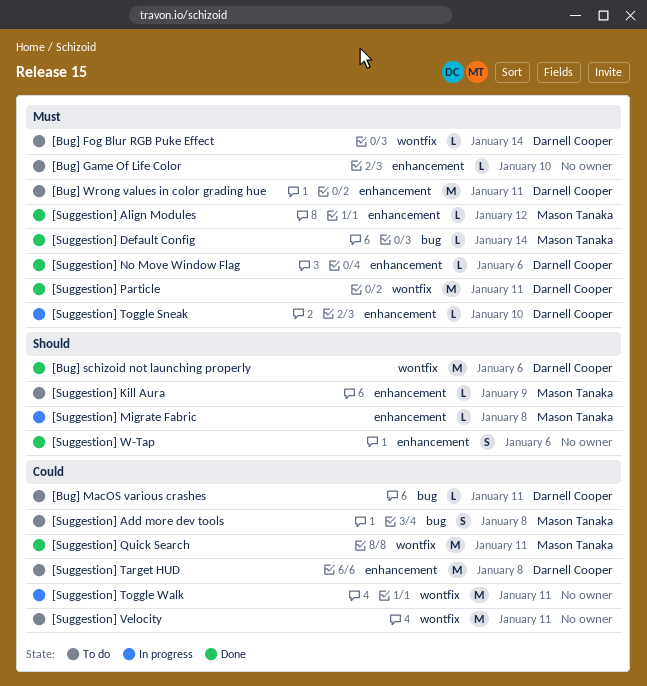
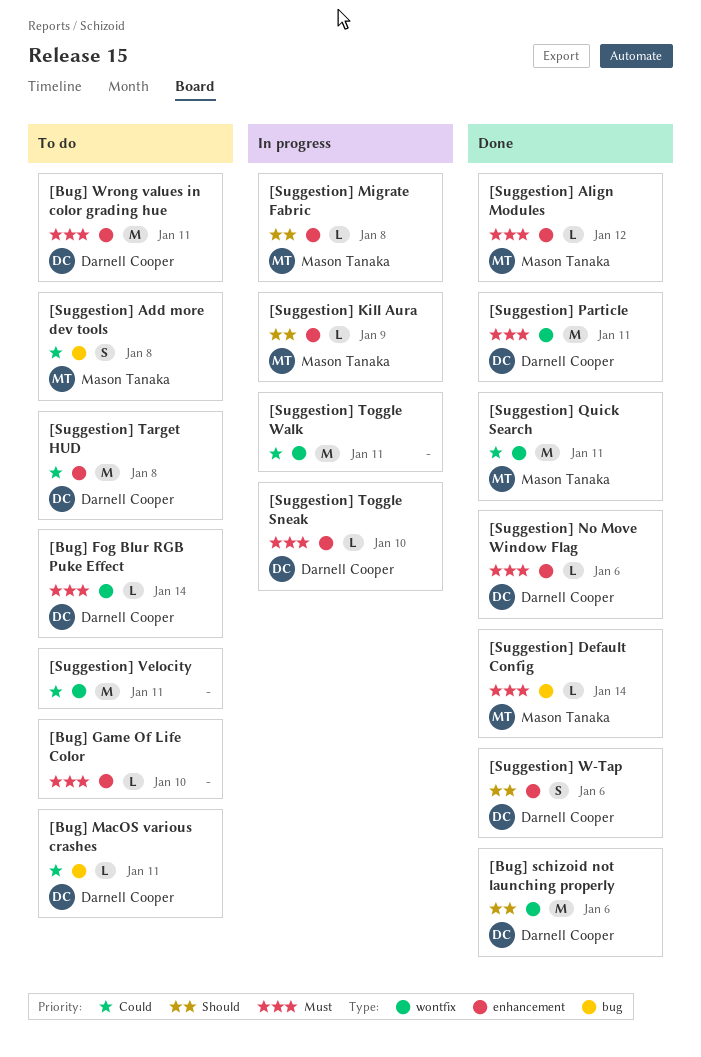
[Suggestion] Kill Aura, status: To do -> In progress
[Suggestion] W-Tap, owner: none -> Darnell Cooper

